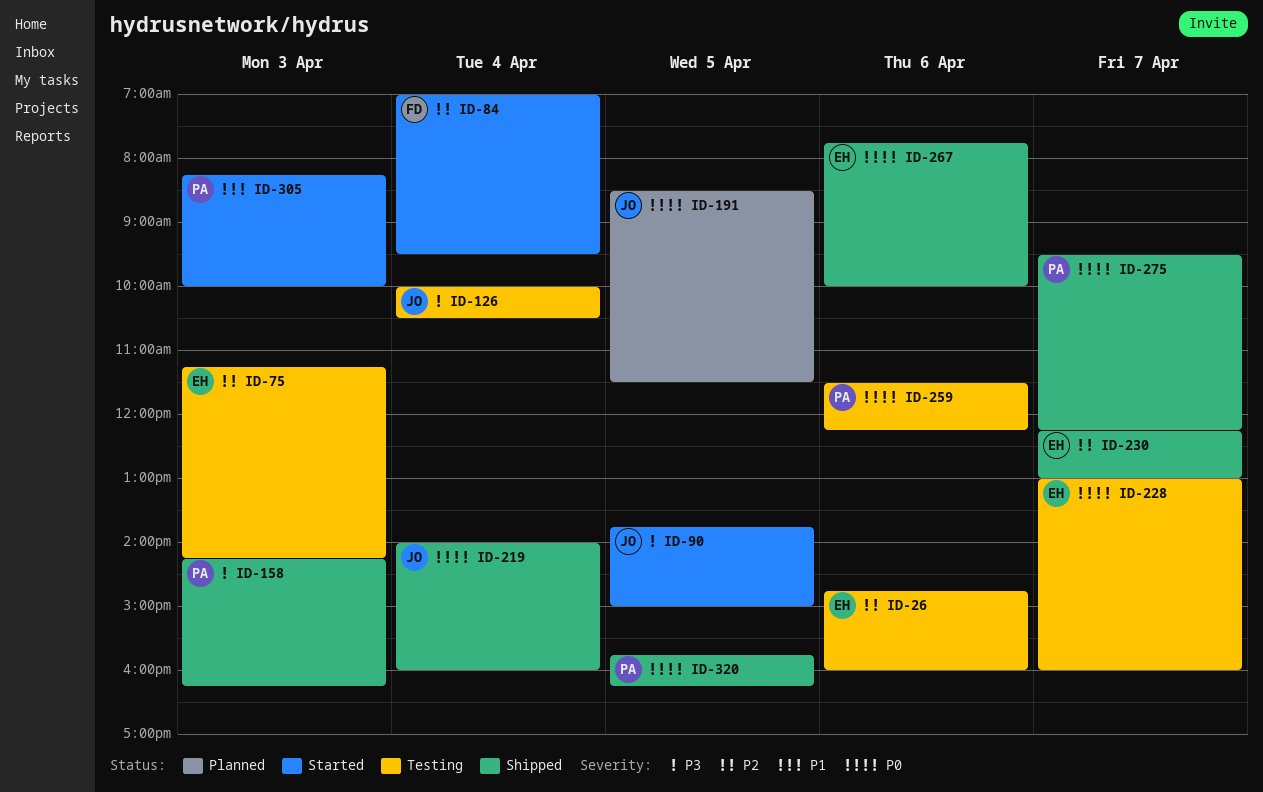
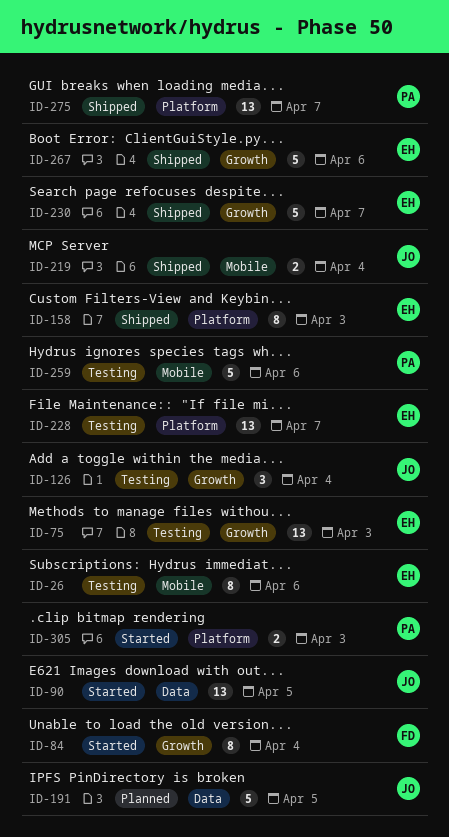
ID-158, owner: PA -> EH
ID-320: present -> none

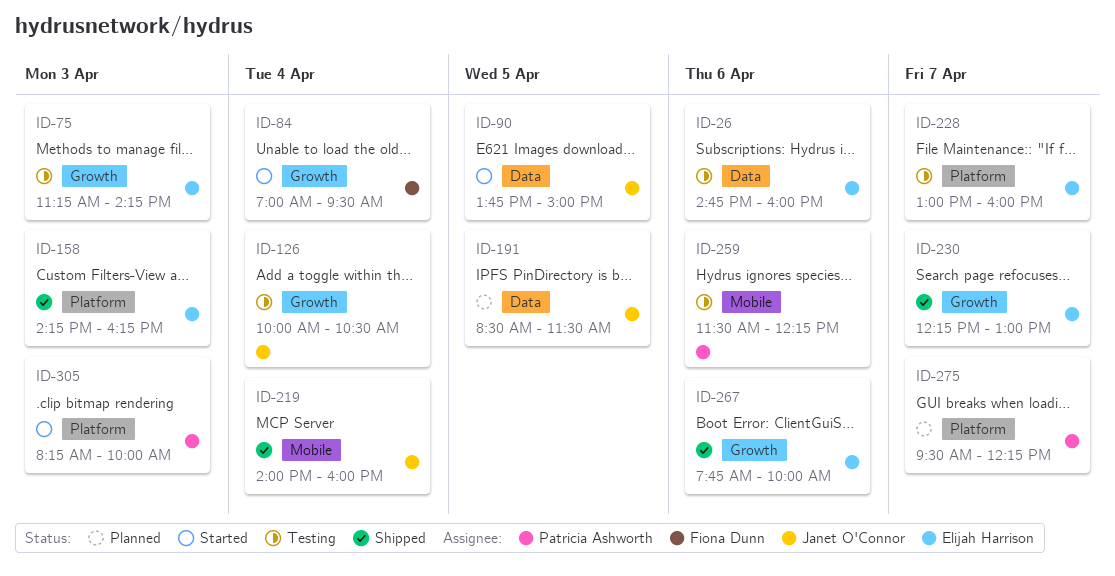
ID-26, label: Mobile -> Data
ID-275, status: Shipped -> Planned

